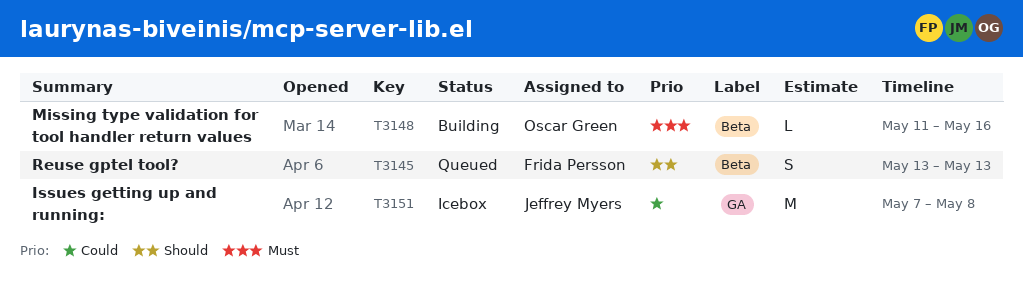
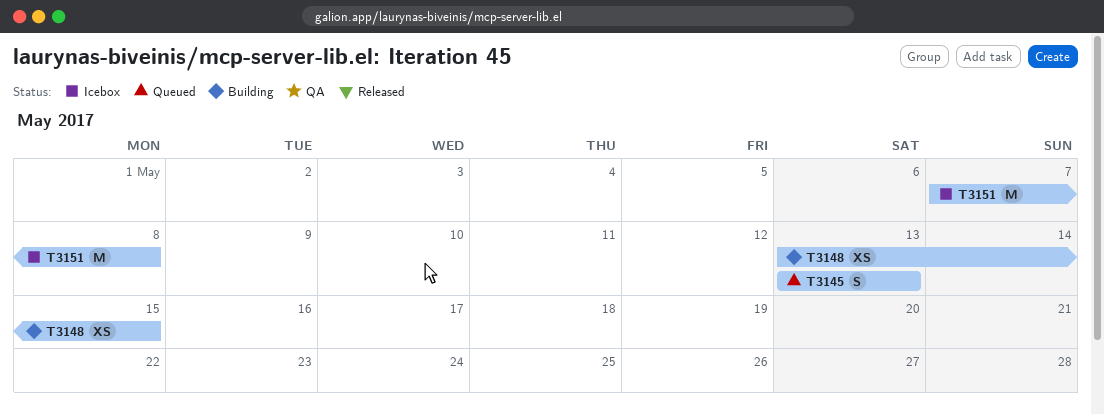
T3148, estimate: L -> XS
T3148, start: May 11 -> May 13
T3148, due: May 16 -> May 15

